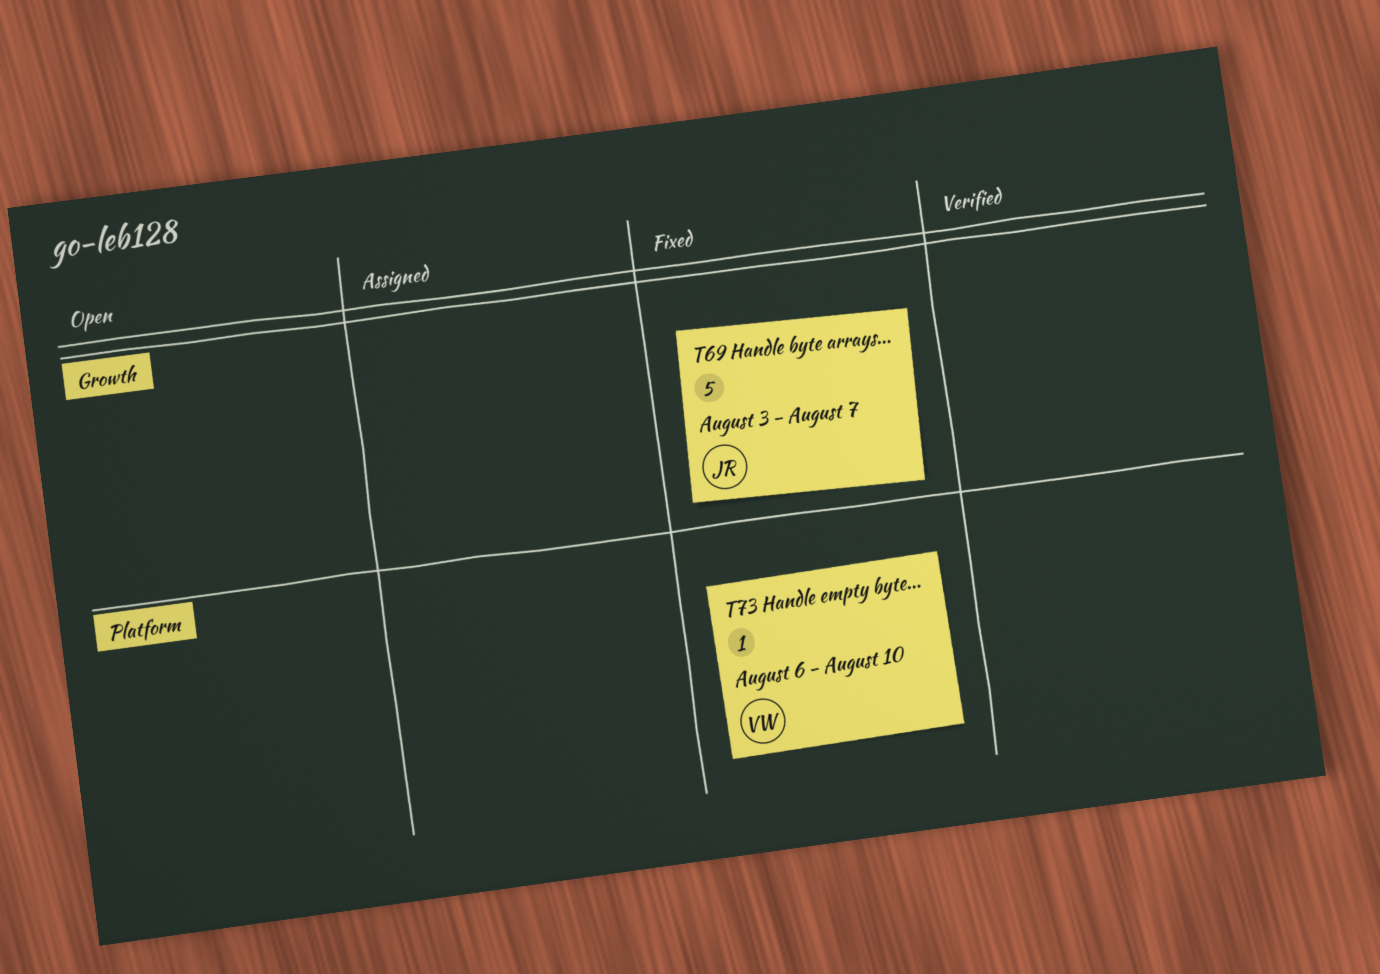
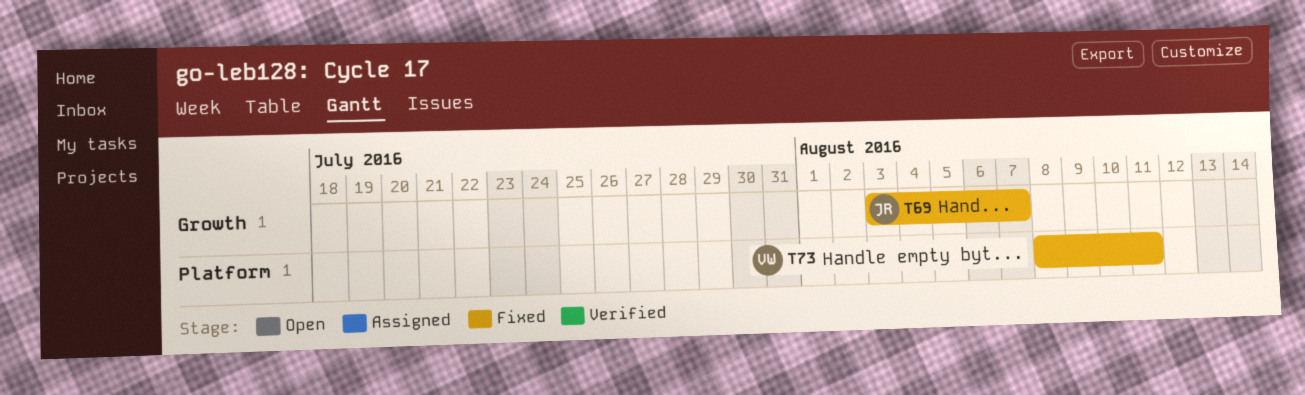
T73, start: Aug 6 -> Aug 8
T73, due: Aug 10 -> Aug 11

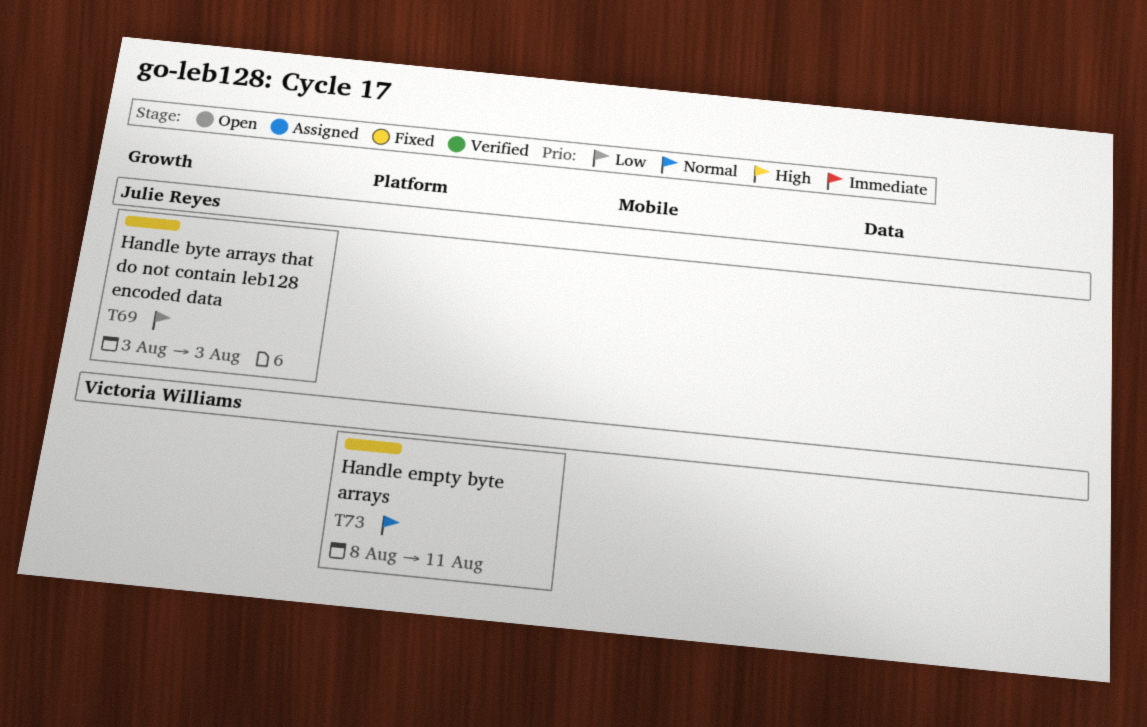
T69, due: Aug 7 -> Aug 3

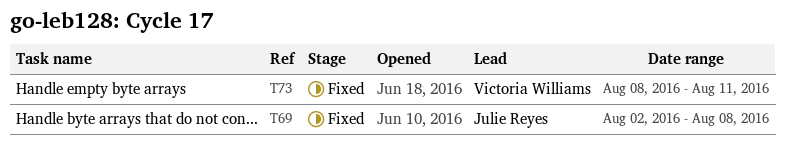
T69, start: Aug 3 -> Aug 2
T69, due: Aug 3 -> Aug 8

